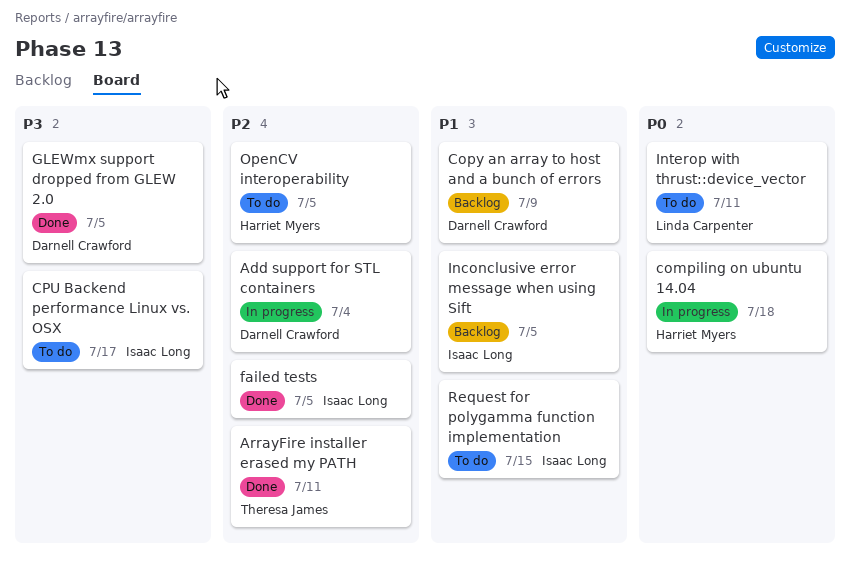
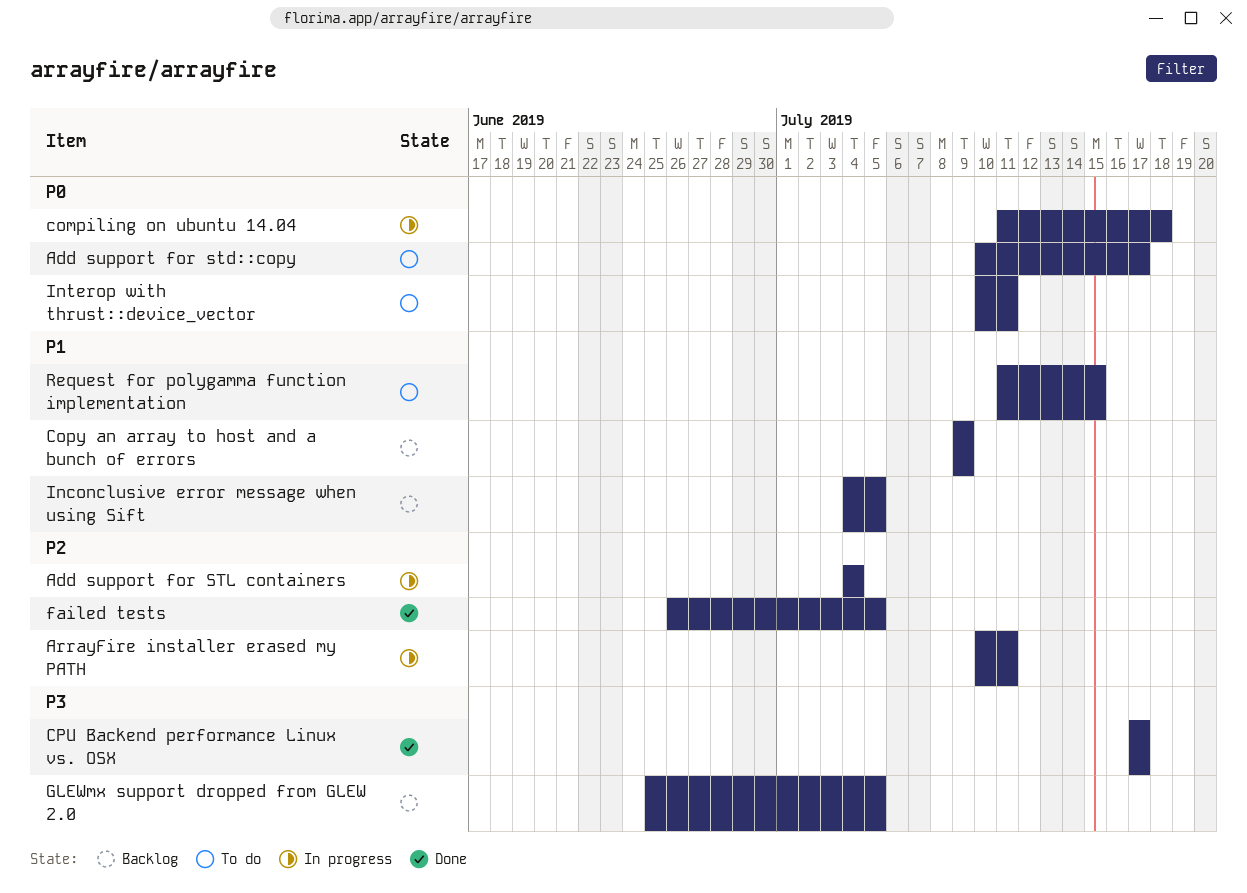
Add support for std::copy: none -> present
ArrayFire installer erased my PATH, status: Done -> In progress
CPU Backend performance Linux vs. OSX, status: To do -> Done
GLEWmx support dropped from GLEW 2.0, status: Done -> Backlog
OpenCV interoperability: present -> none

